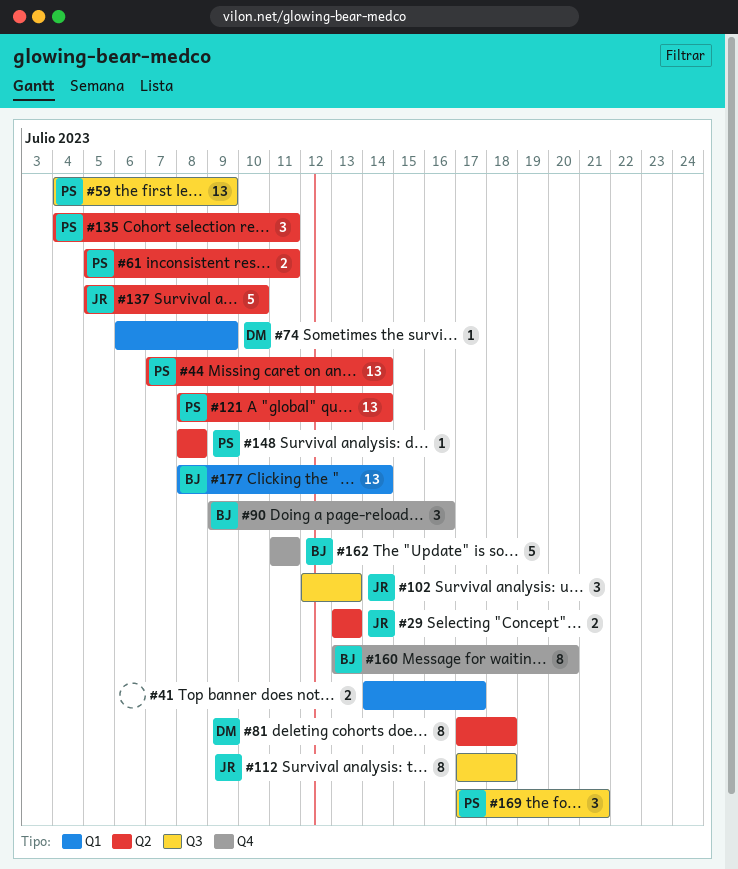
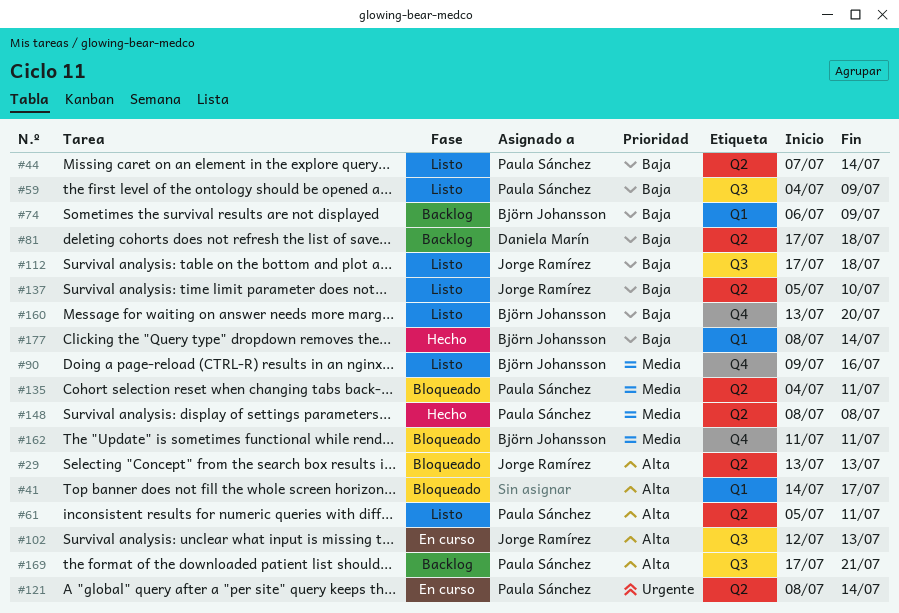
#74, owner: Daniela Marín -> Björn Johansson

